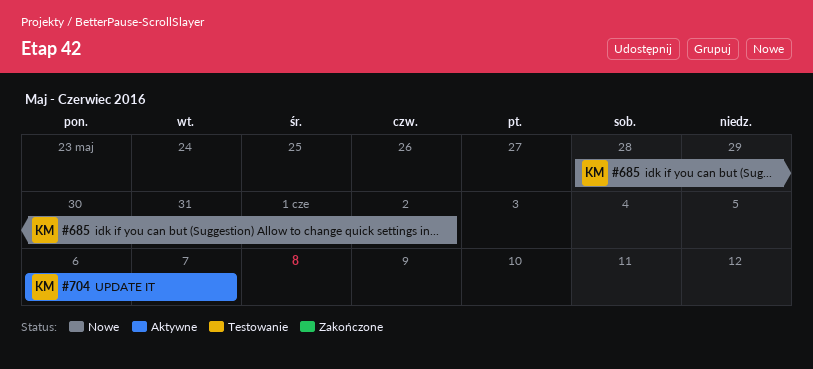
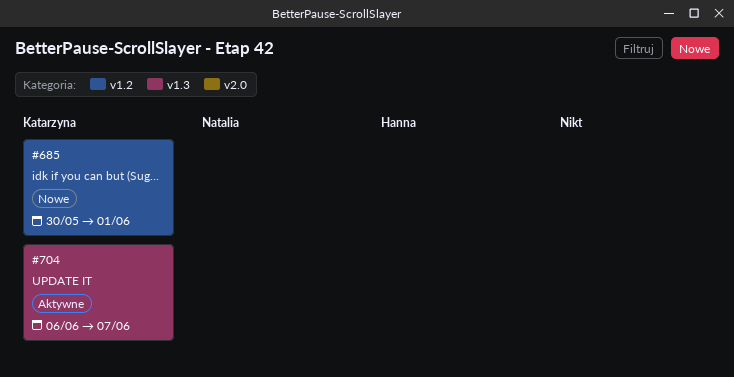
#685, start: May 28 -> May 30
#685, due: Jun 2 -> Jun 1

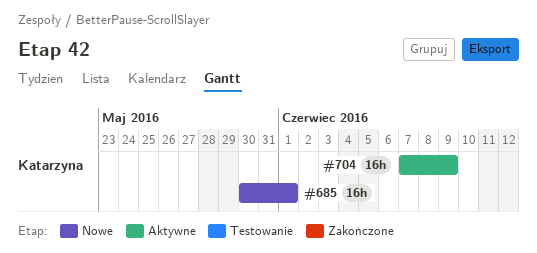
#704, start: Jun 6 -> Jun 7
#704, due: Jun 7 -> Jun 9

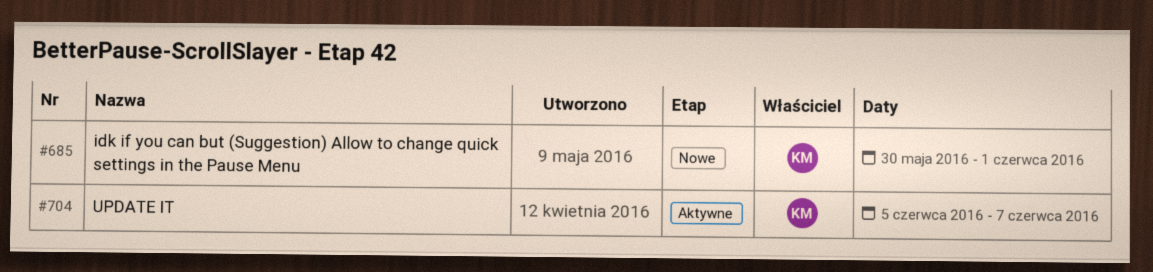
#704, start: Jun 7 -> Jun 5
#704, due: Jun 9 -> Jun 7

